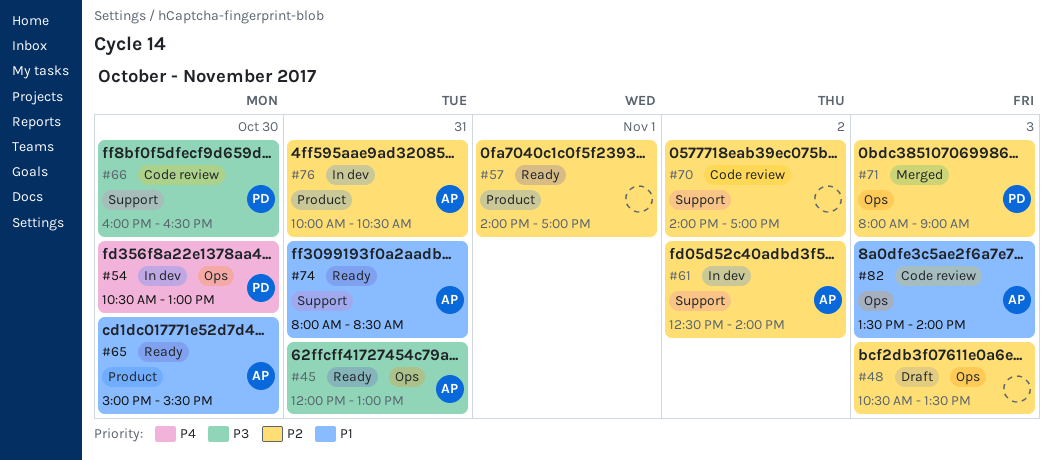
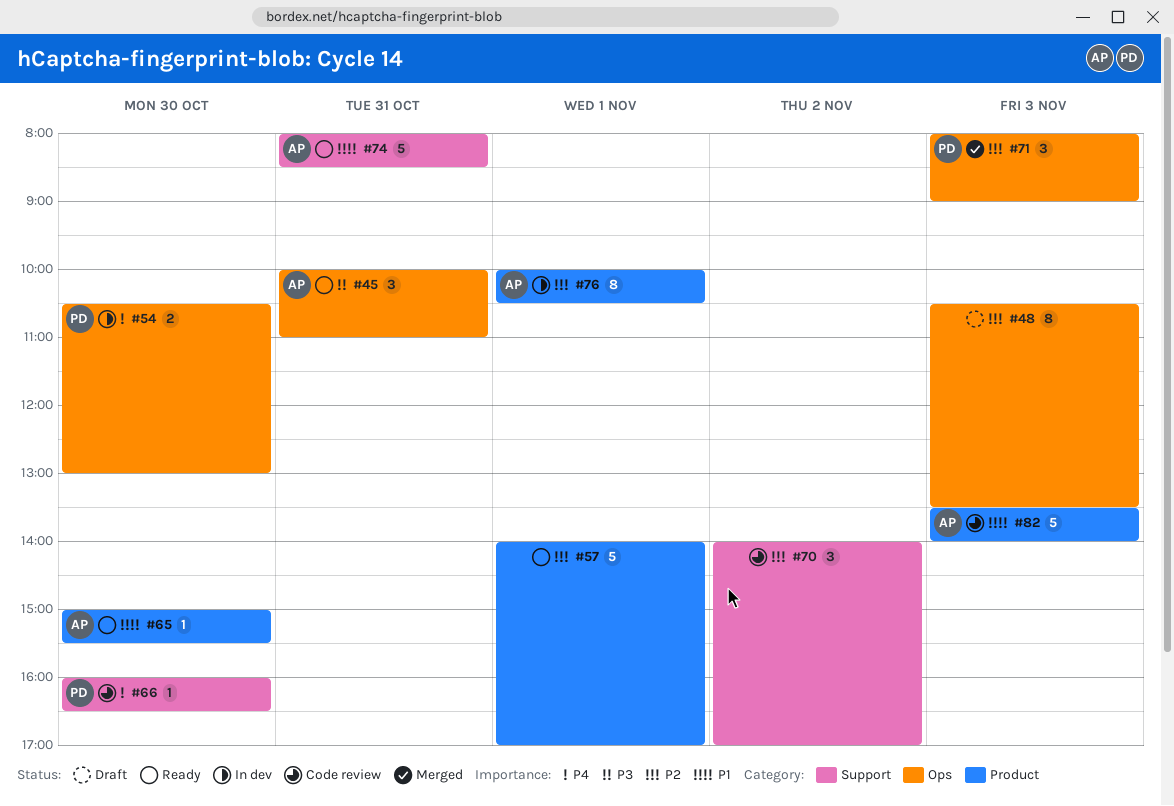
#45, begins: 12:00 -> 10:00
#45, ends: 13:00 -> 11:00
#61: present -> none
#66, priority: P3 -> P4
#76, day: Oct 31 -> Nov 1
#82, label: Ops -> Product

